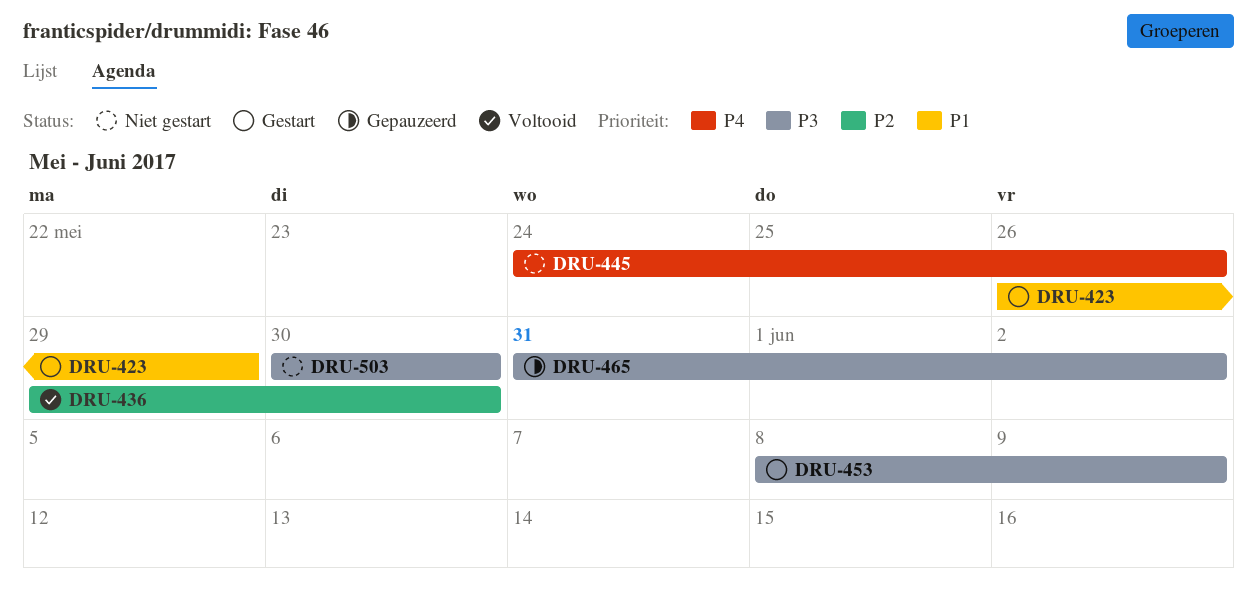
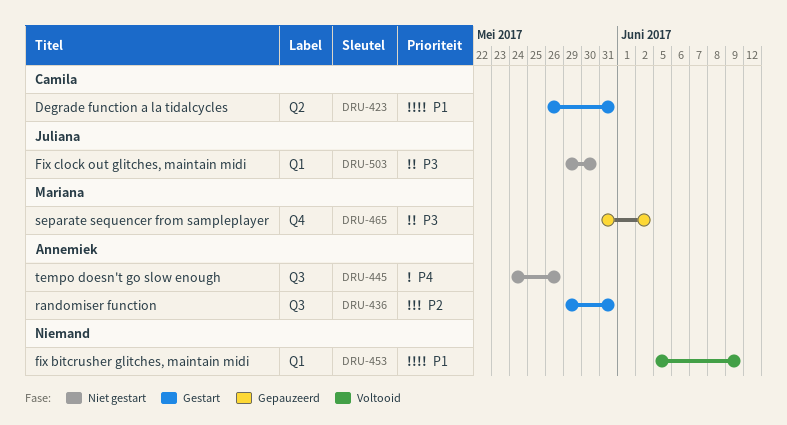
DRU-423, due: May 29 -> May 31
DRU-436, status: Voltooid -> Gestart
DRU-436, due: May 30 -> May 31
DRU-453, status: Gestart -> Voltooid
DRU-453, priority: P3 -> P1
DRU-453, start: Jun 8 -> Jun 5
DRU-503, start: May 30 -> May 29

